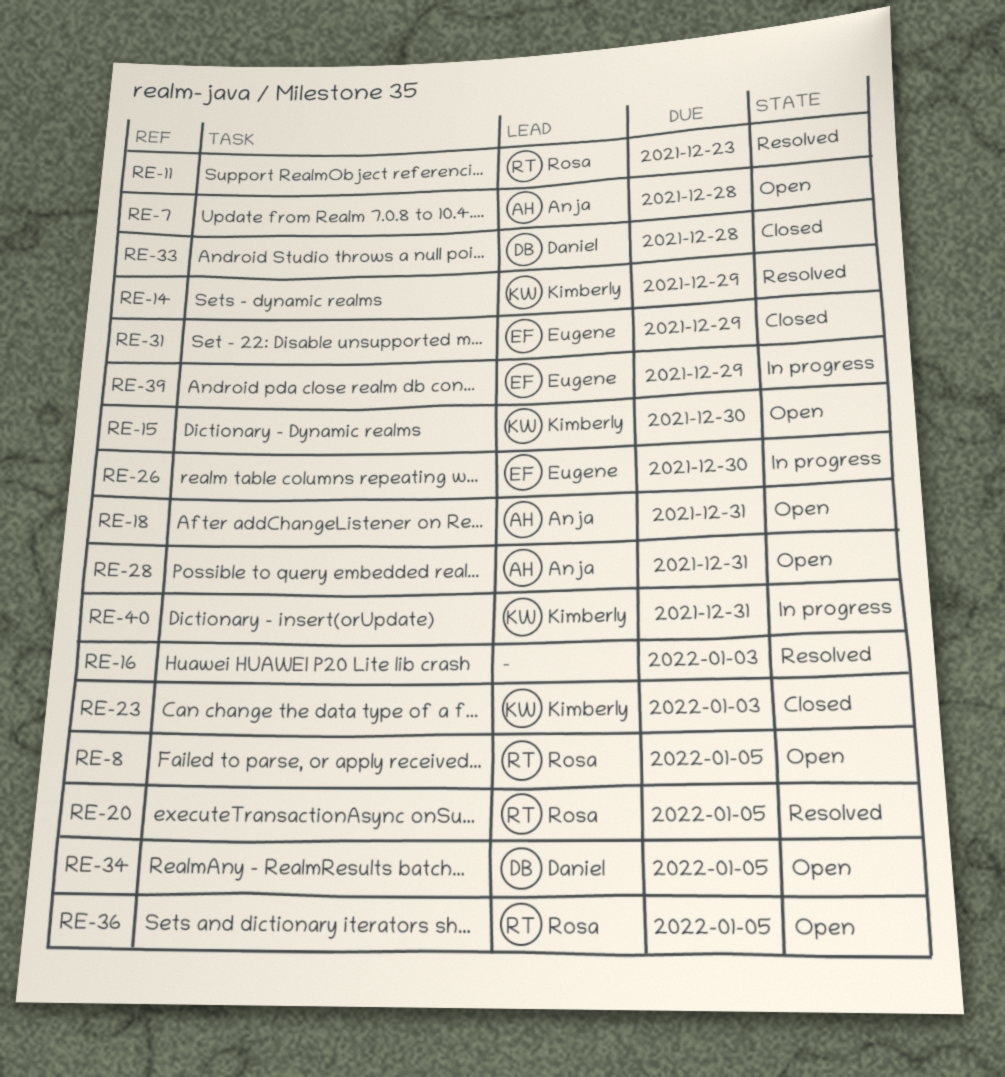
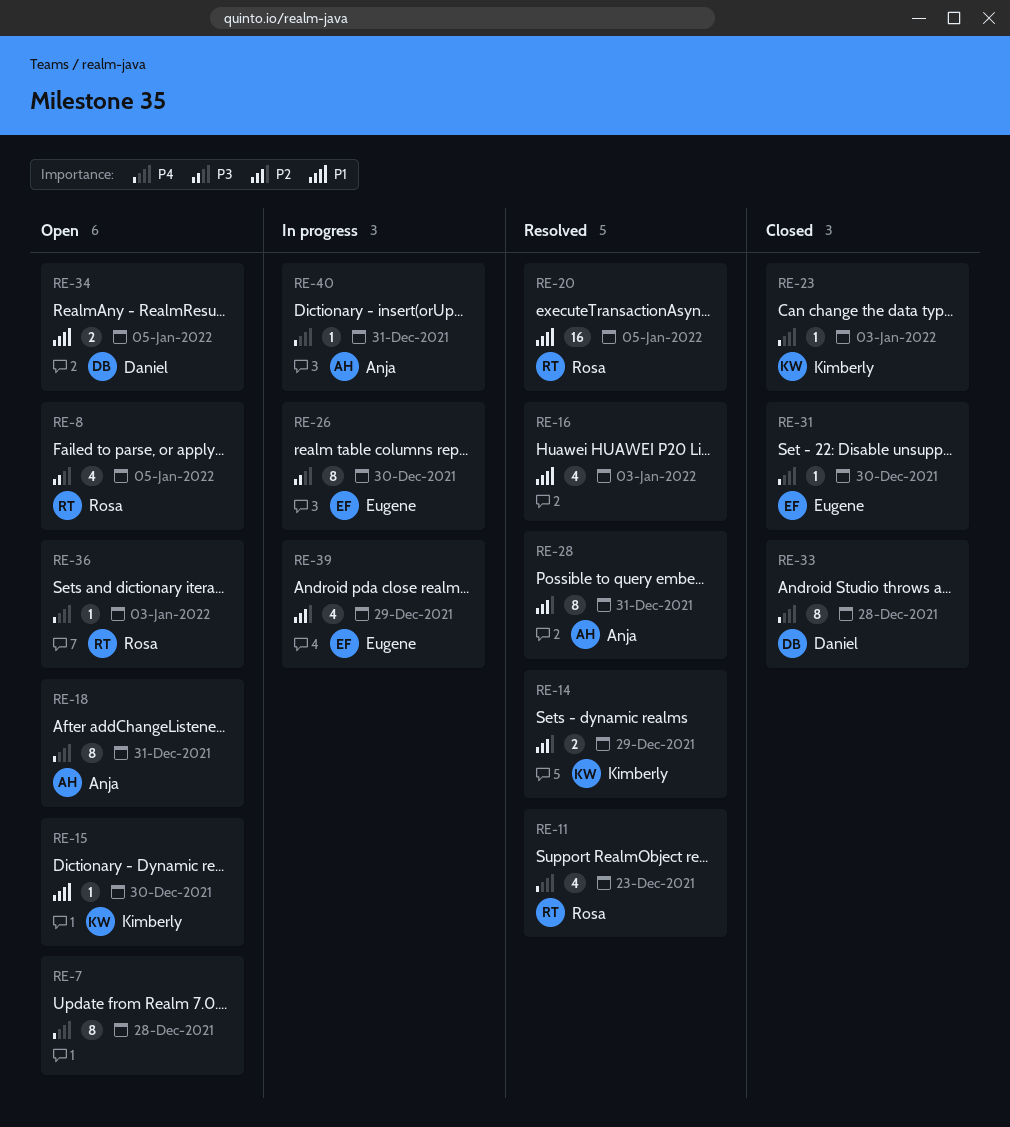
RE-7, owner: Anja -> none
RE-28, status: Open -> Resolved
RE-31, due: Dec 29 -> Dec 30
RE-36, due: Jan 5 -> Jan 3
RE-40, owner: Kimberly -> Anja

